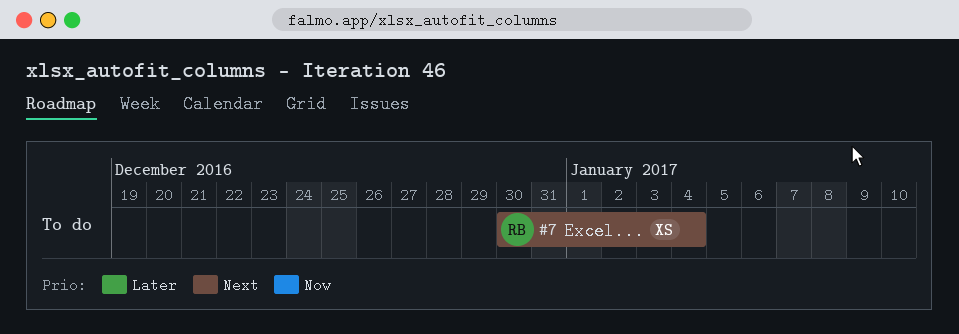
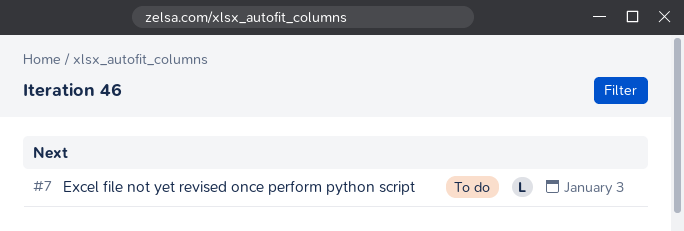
#7, estimate: XS -> L
#7, due: Jan 4 -> Jan 3

